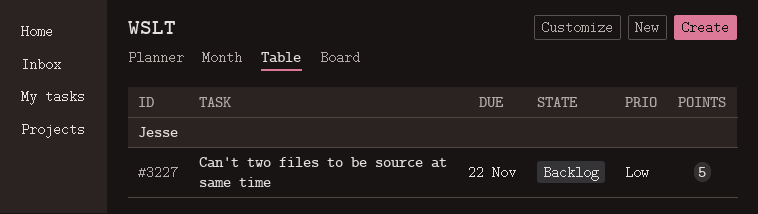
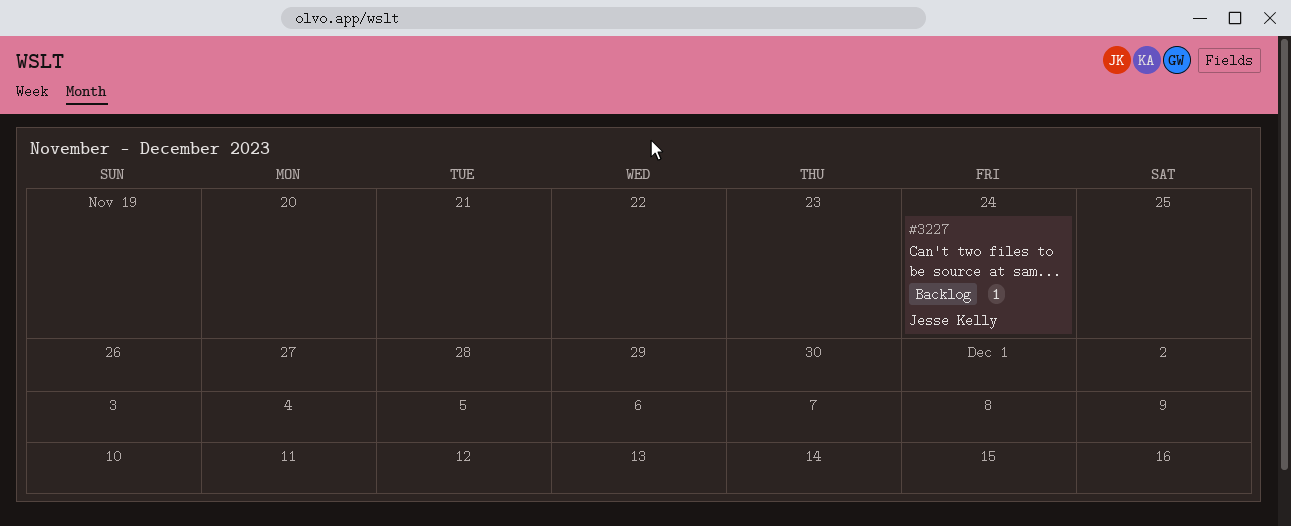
#3227, estimate: 5 -> 1
#3227, due: Nov 22 -> Nov 24

